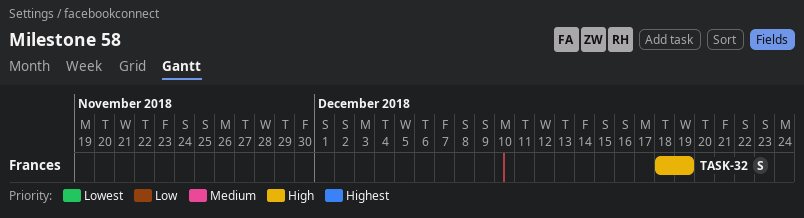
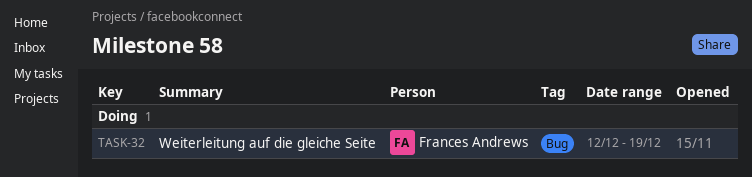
TASK-32, start: Dec 18 -> Dec 12

